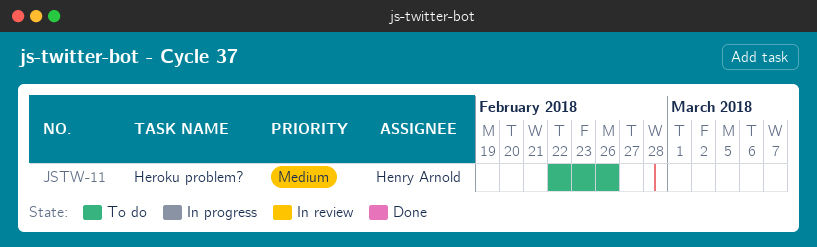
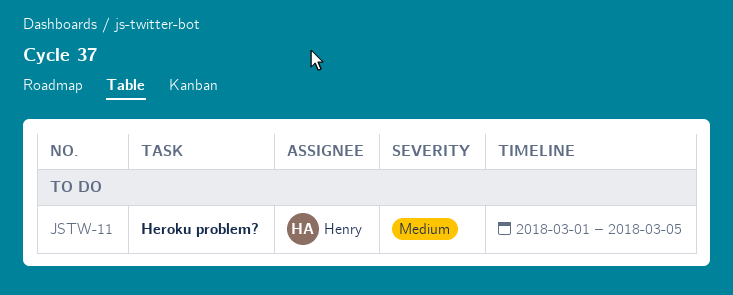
JSTW-11, start: Feb 22 -> Mar 1
JSTW-11, due: Feb 26 -> Mar 5

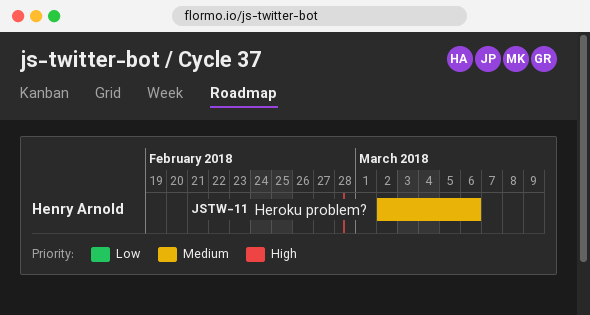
JSTW-11, start: Mar 1 -> Mar 2
JSTW-11, due: Mar 5 -> Mar 6

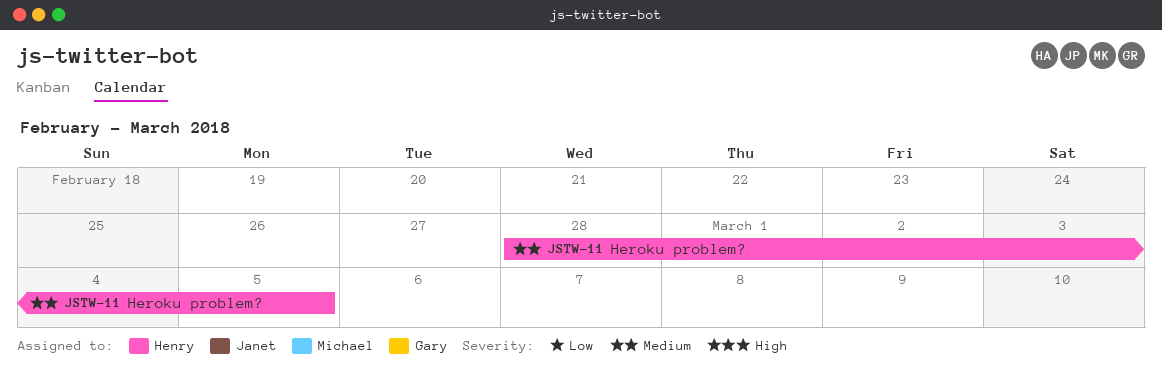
JSTW-11, start: Mar 2 -> Feb 28
JSTW-11, due: Mar 6 -> Mar 5

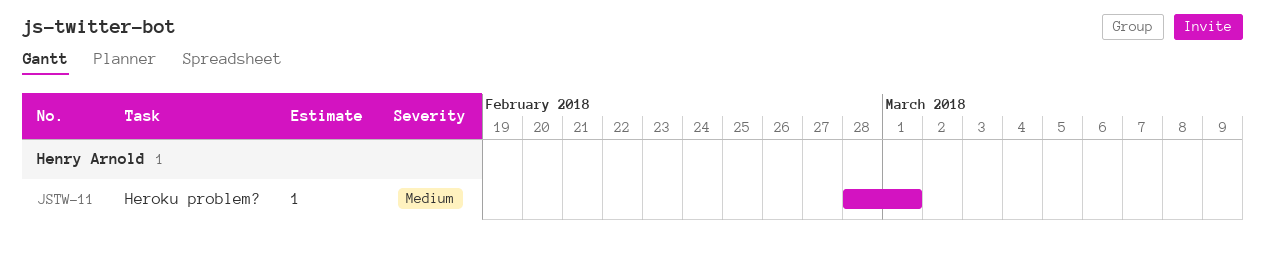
JSTW-11, due: Mar 5 -> Mar 1

